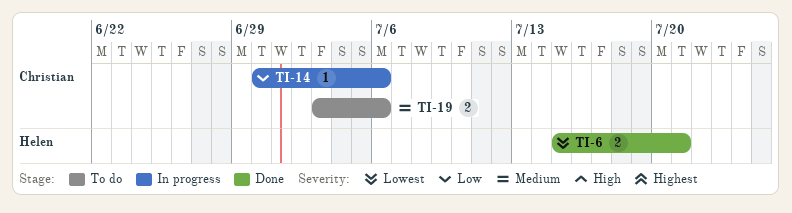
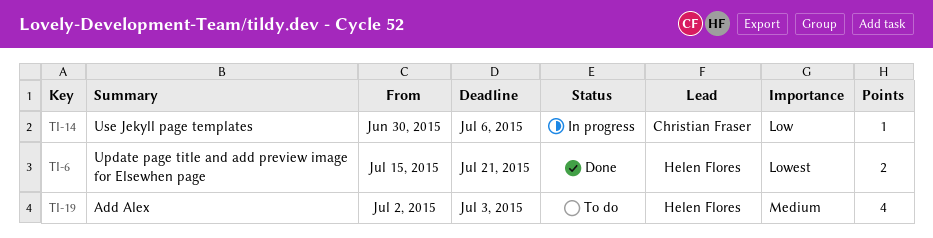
TI-19, owner: Christian Fraser -> Helen Flores
TI-19, estimate: 2 -> 4
TI-19, start: Jul 3 -> Jul 2
TI-19, due: Jul 6 -> Jul 3

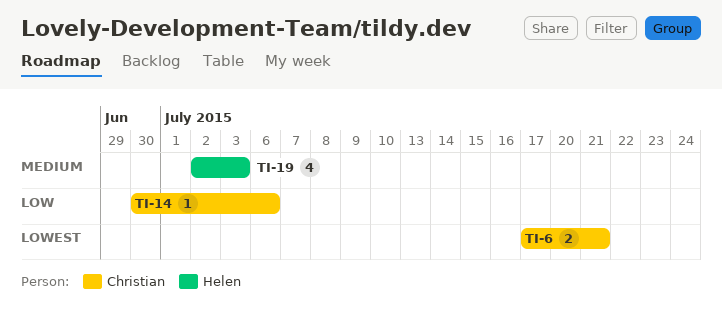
TI-6, owner: Helen Flores -> Christian Fraser
TI-6, start: Jul 15 -> Jul 17

